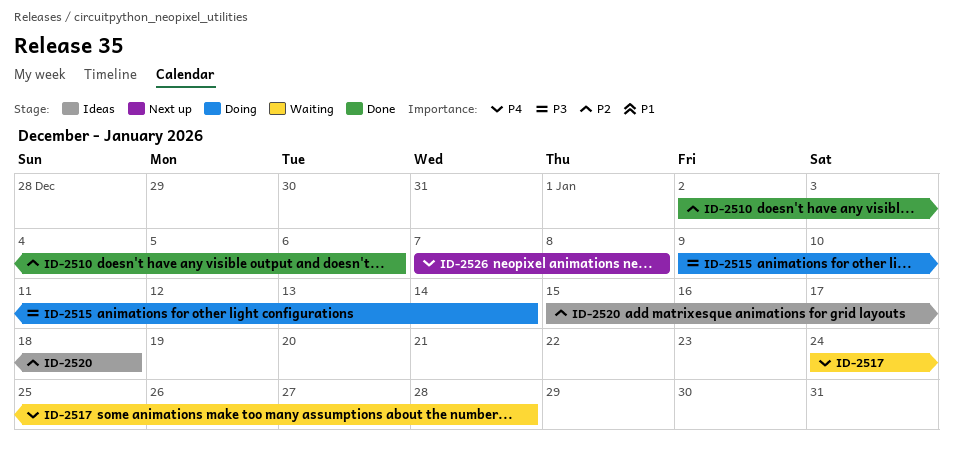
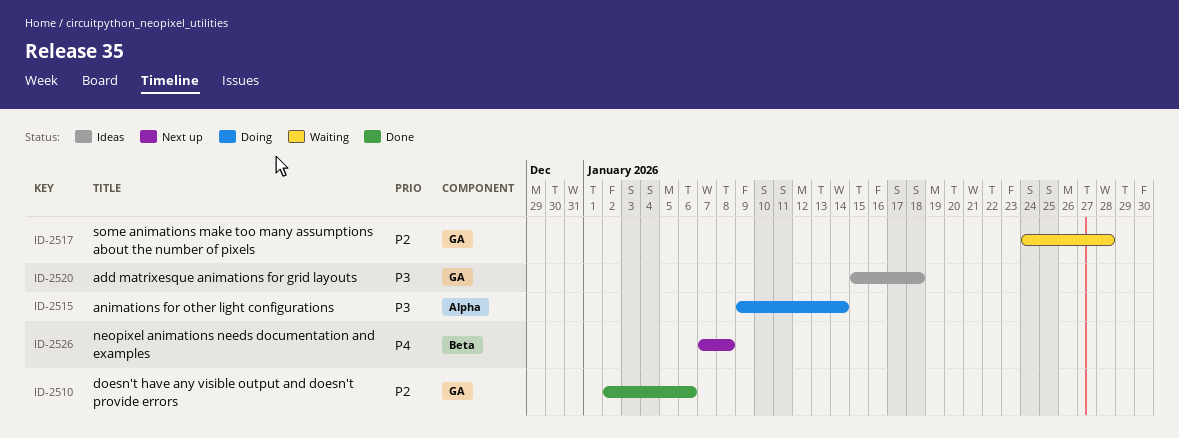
ID-2517, priority: P4 -> P2
ID-2520, priority: P2 -> P3

